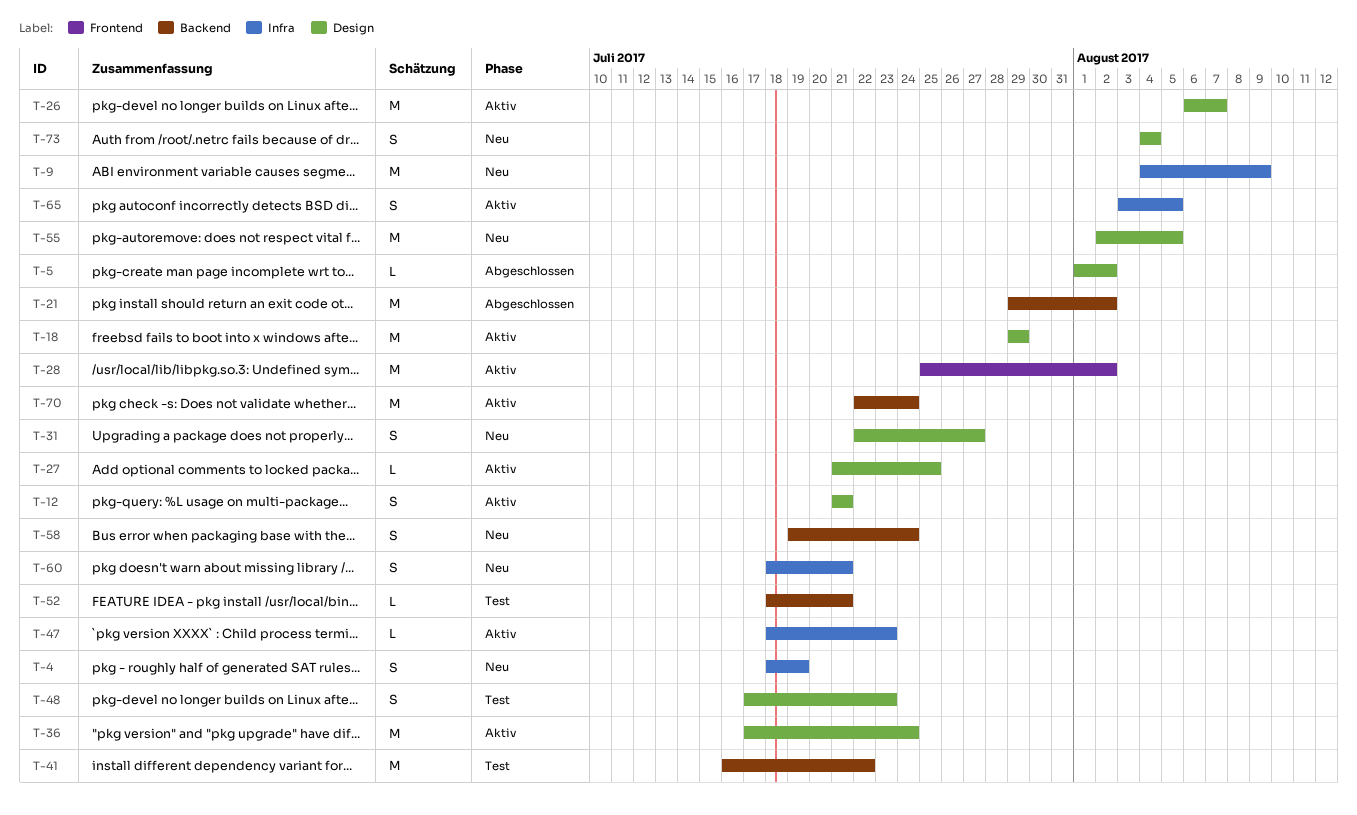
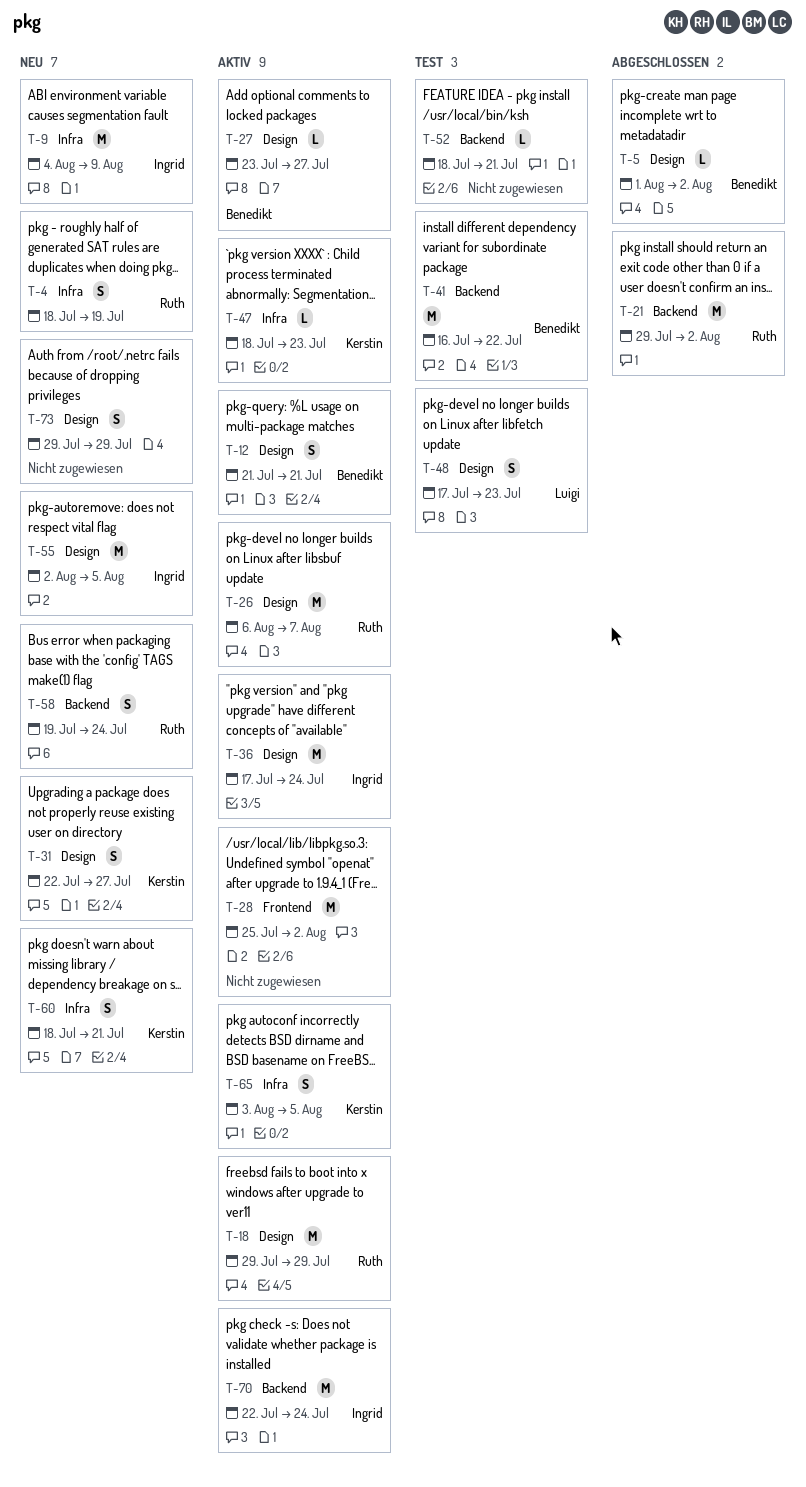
T-27, start: Jul 21 -> Jul 23
T-27, due: Jul 25 -> Jul 27
T-73, start: Aug 4 -> Jul 29
T-73, due: Aug 4 -> Jul 29

